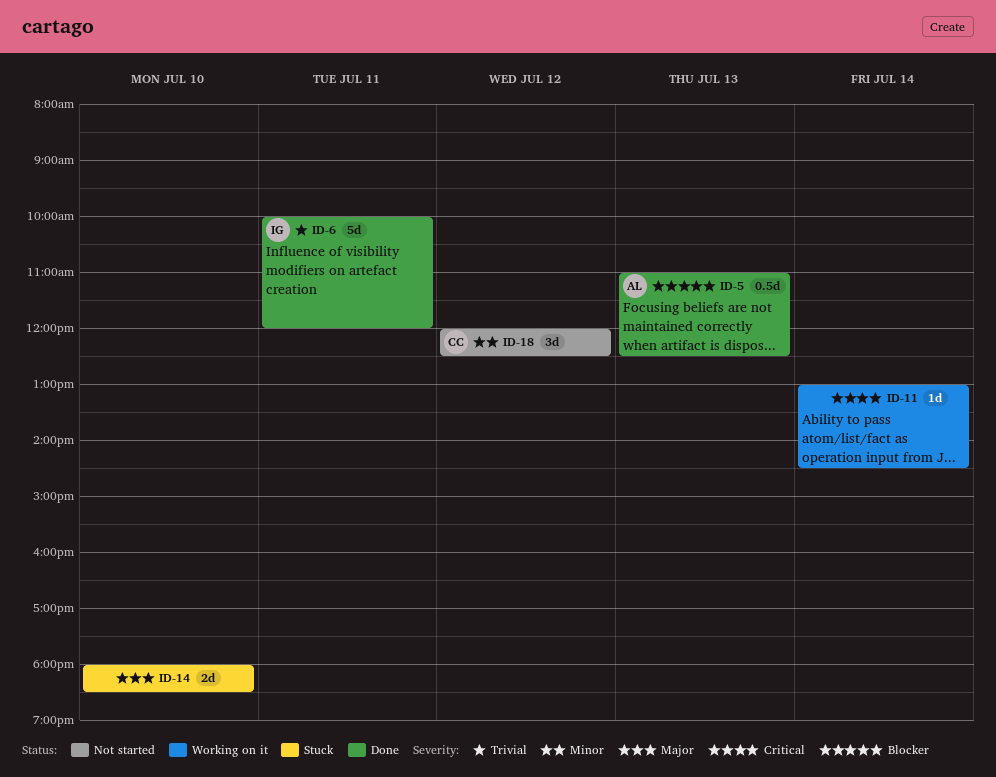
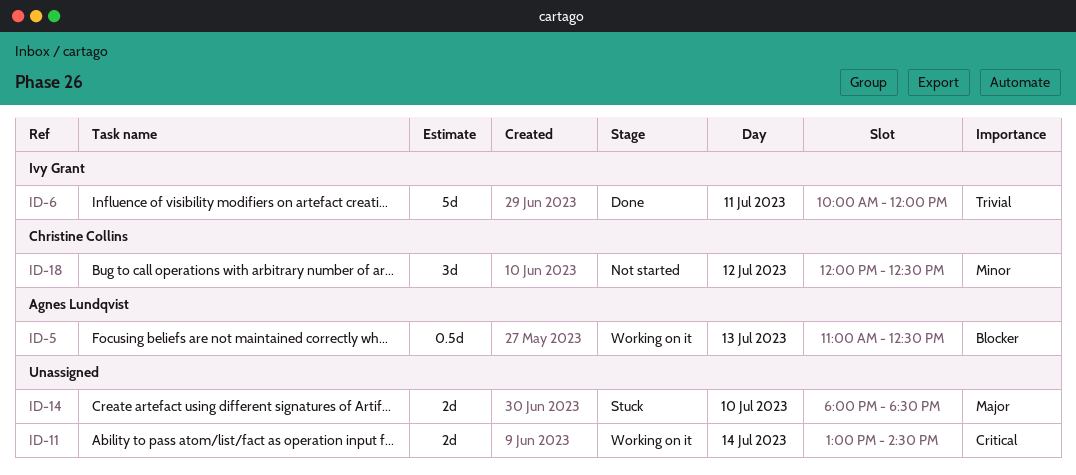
ID-5, status: Done -> Working on it
ID-11, estimate: 1d -> 2d

